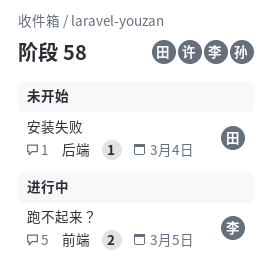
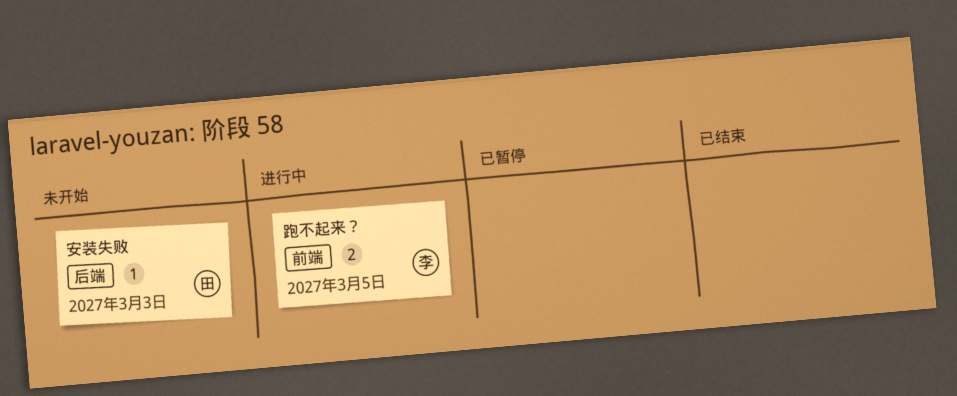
安装失败, due: Mar 4 -> Mar 3

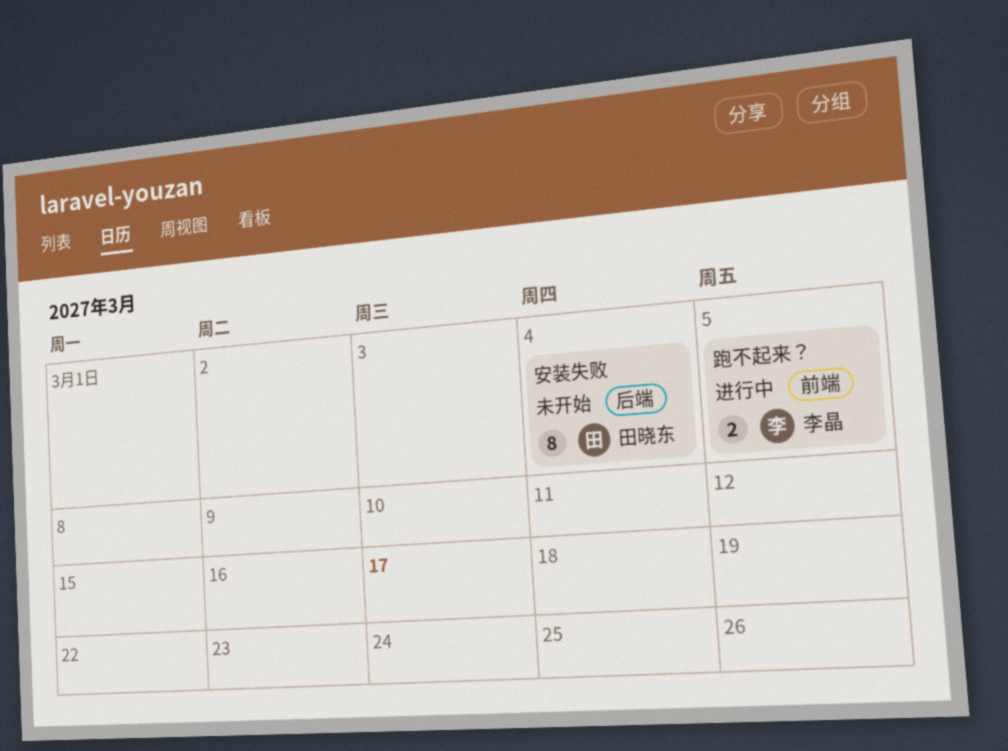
安装失败, estimate: 1 -> 8
安装失败, due: Mar 3 -> Mar 4

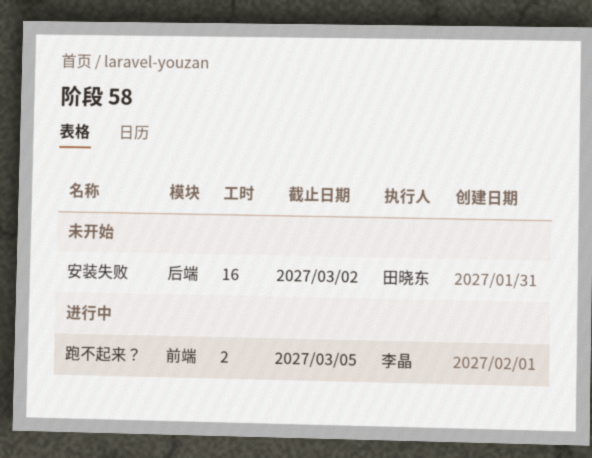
安装失败, estimate: 8 -> 16
安装失败, due: Mar 4 -> Mar 2

